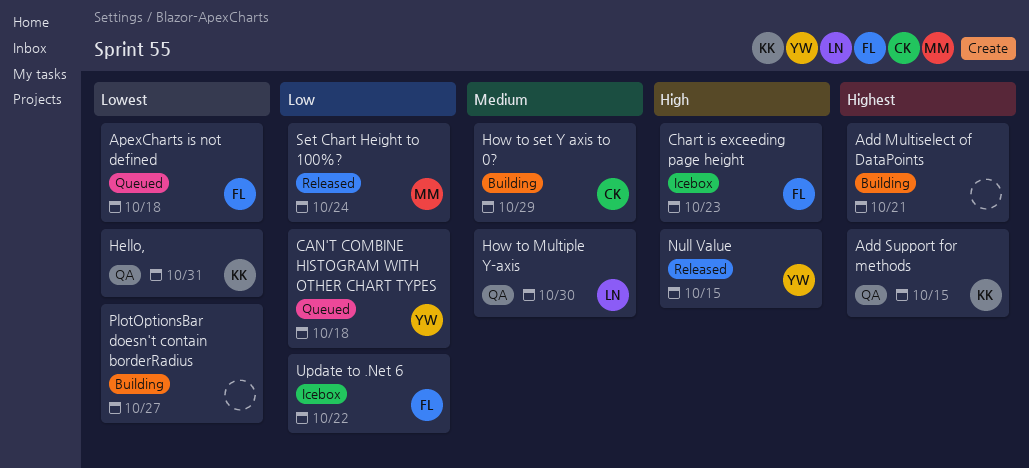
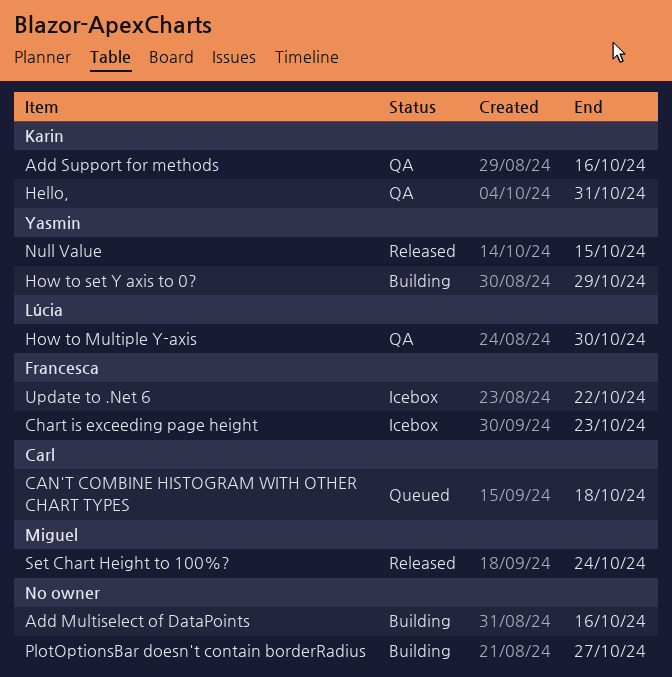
Add Multiselect of DataPoints, due: Oct 21 -> Oct 16
Add Support for methods, due: Oct 15 -> Oct 16
ApexCharts is not defined: present -> none
CAN'T COMBINE HISTOGRAM WITH OTHER CHART TYPES, owner: Yasmin -> Carl
How to set Y axis to 0?, owner: Carl -> Yasmin

